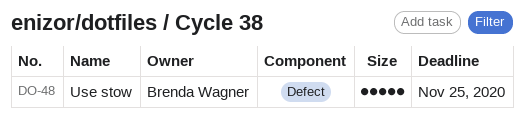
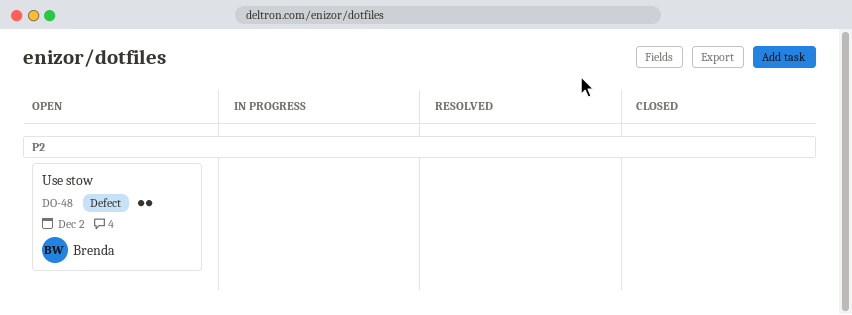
DO-48, estimate: 5 -> 2
DO-48, due: Nov 25 -> Dec 2

